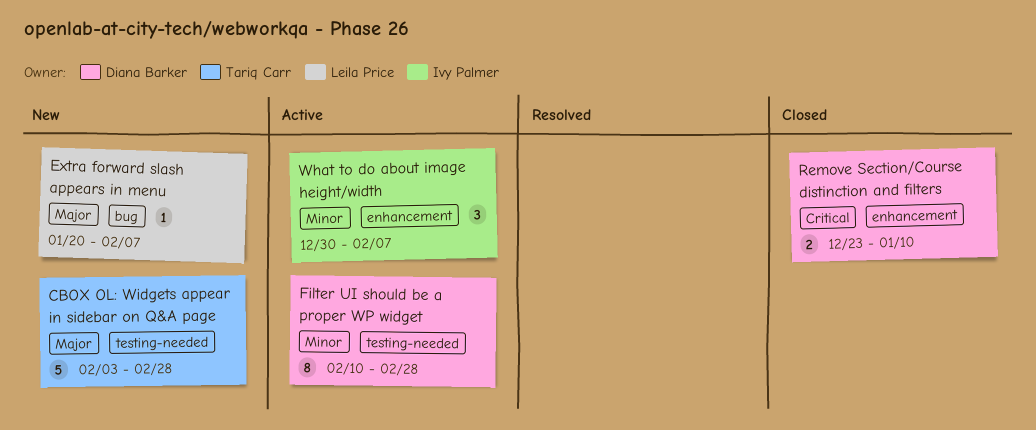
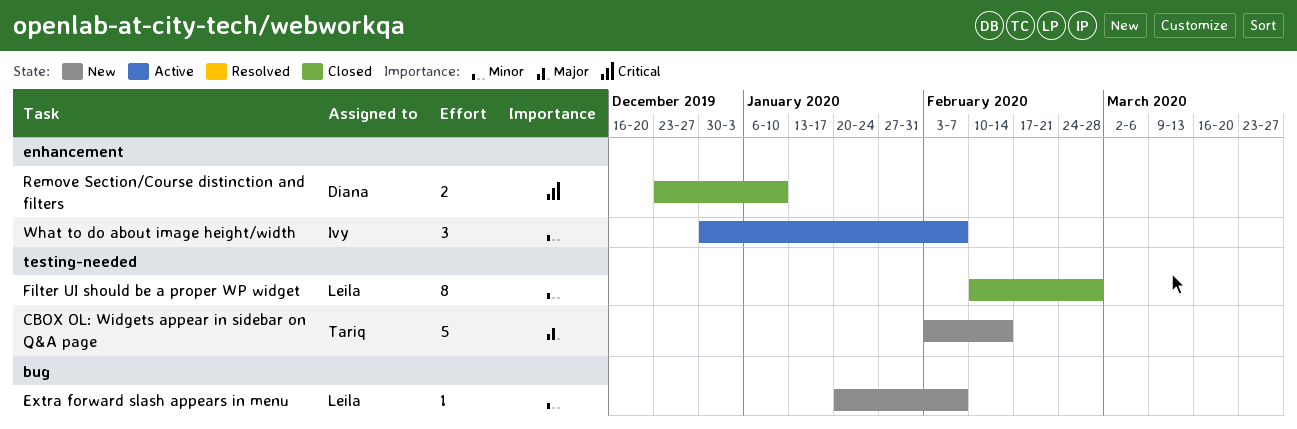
CBOX OL: Widgets appear in sidebar on Q&A page, due: Feb 28 -> Feb 14
Extra forward slash appears in menu, priority: Major -> Minor
Filter UI should be a proper WP widget, status: Active -> Closed
Filter UI should be a proper WP widget, owner: Diana Barker -> Leila Price

